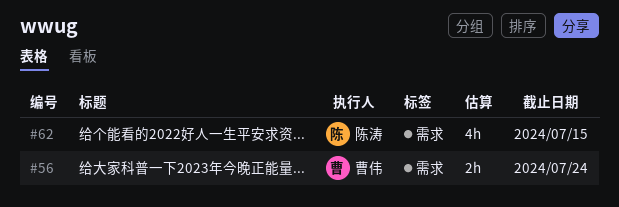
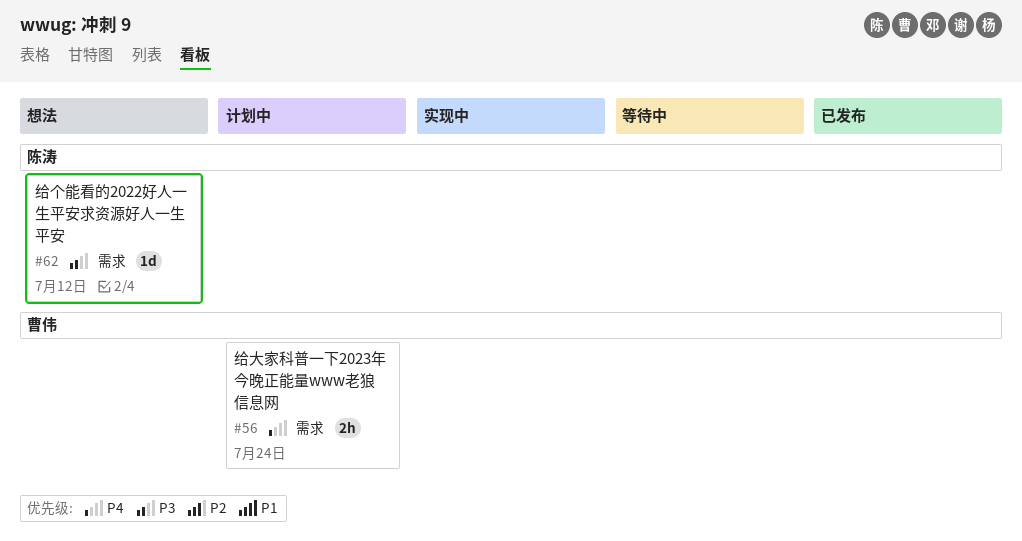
#62, estimate: 4h -> 1d
#62, due: Jul 15 -> Jul 12

